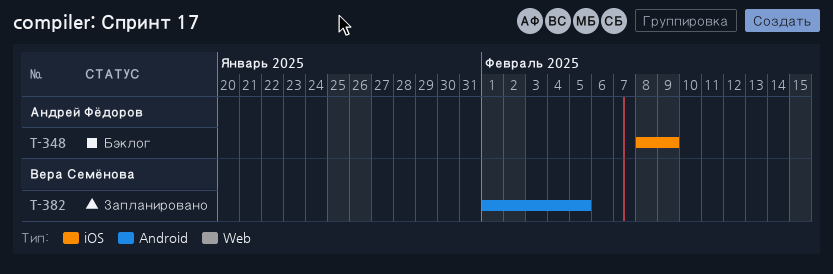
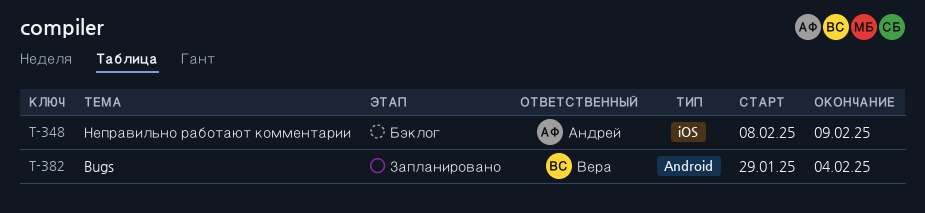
T-382, start: Feb 1 -> Jan 29
T-382, due: Feb 5 -> Feb 4

